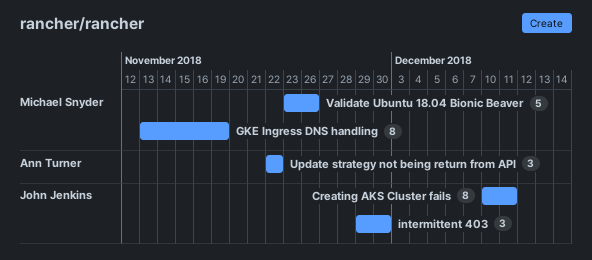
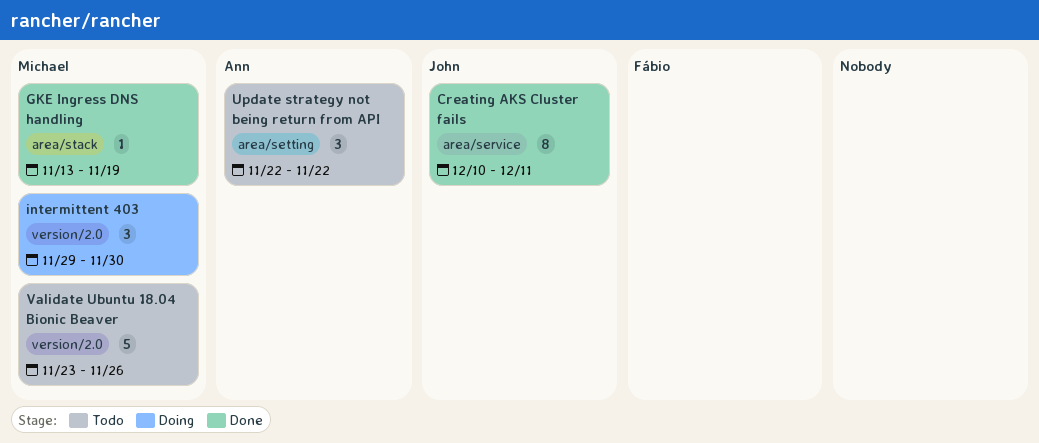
GKE Ingress DNS handling, estimate: 8 -> 1
intermittent 403, owner: John Jenkins -> Michael Snyder

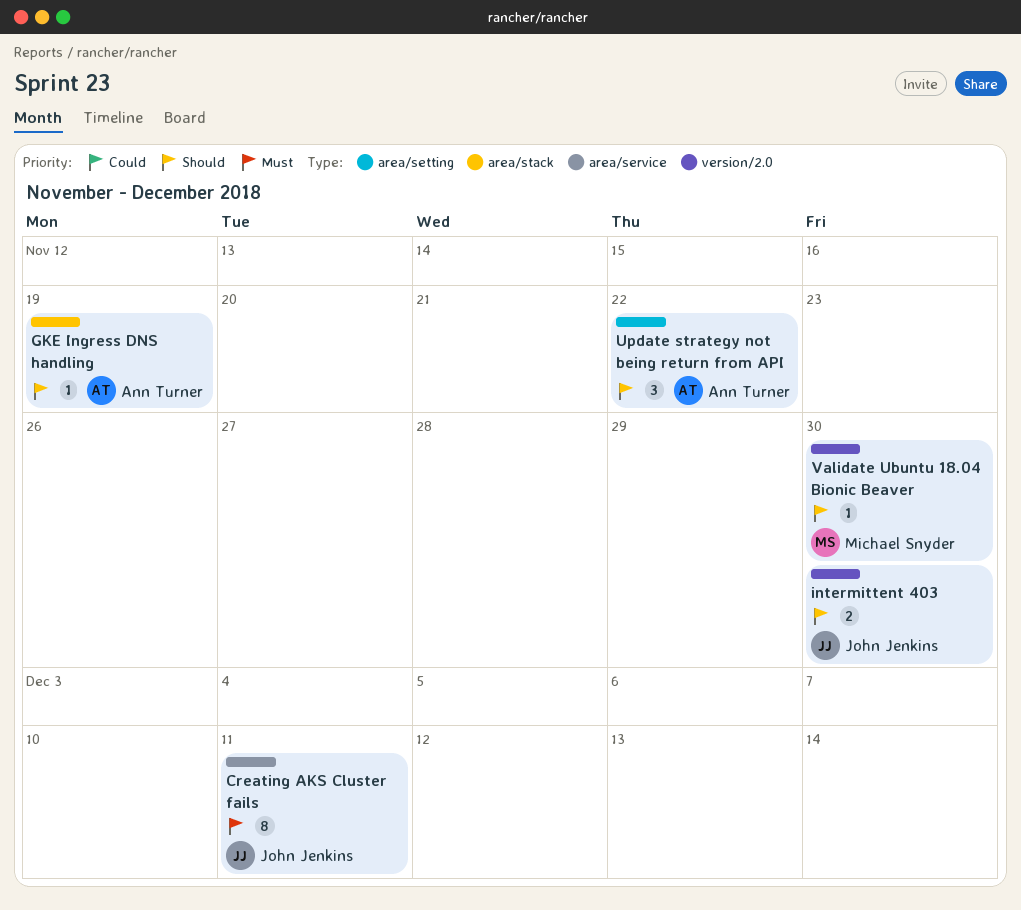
GKE Ingress DNS handling, owner: Michael Snyder -> Ann Turner
intermittent 403, owner: Michael Snyder -> John Jenkins
intermittent 403, estimate: 3 -> 2
Validate Ubuntu 18.04 Bionic Beaver, estimate: 5 -> 1
Validate Ubuntu 18.04 Bionic Beaver, due: Nov 26 -> Nov 30

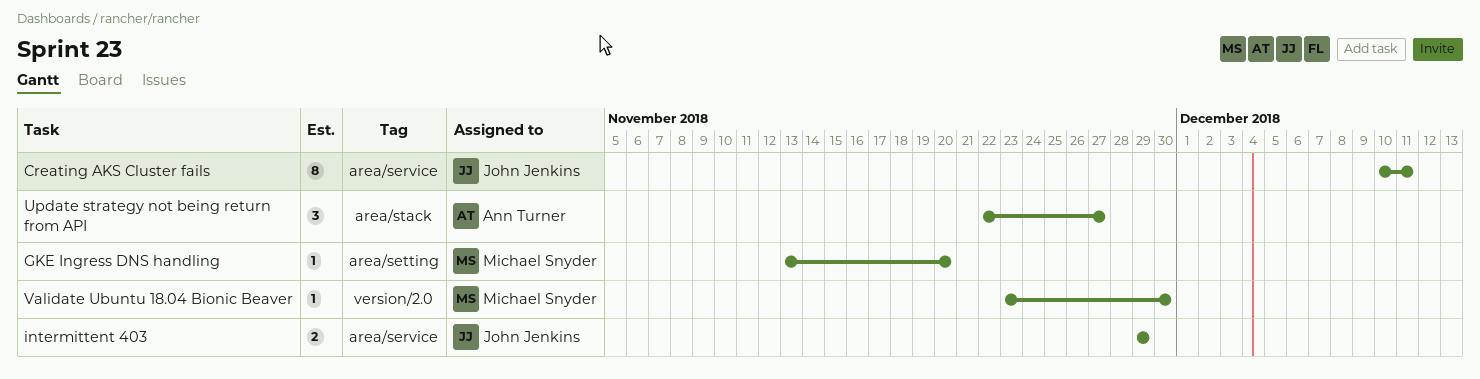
GKE Ingress DNS handling, owner: Ann Turner -> Michael Snyder
GKE Ingress DNS handling, label: area/stack -> area/setting
GKE Ingress DNS handling, due: Nov 19 -> Nov 20
intermittent 403, label: version/2.0 -> area/service
intermittent 403, due: Nov 30 -> Nov 29
Update strategy not being return from API, label: area/setting -> area/stack
Update strategy not being return from API, due: Nov 22 -> Nov 27

